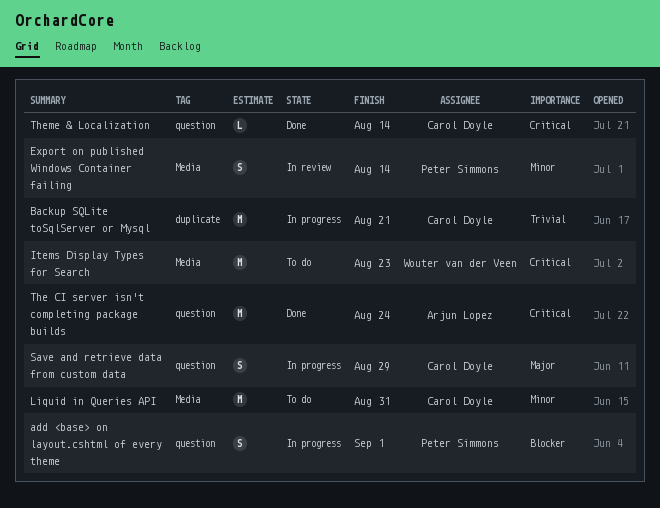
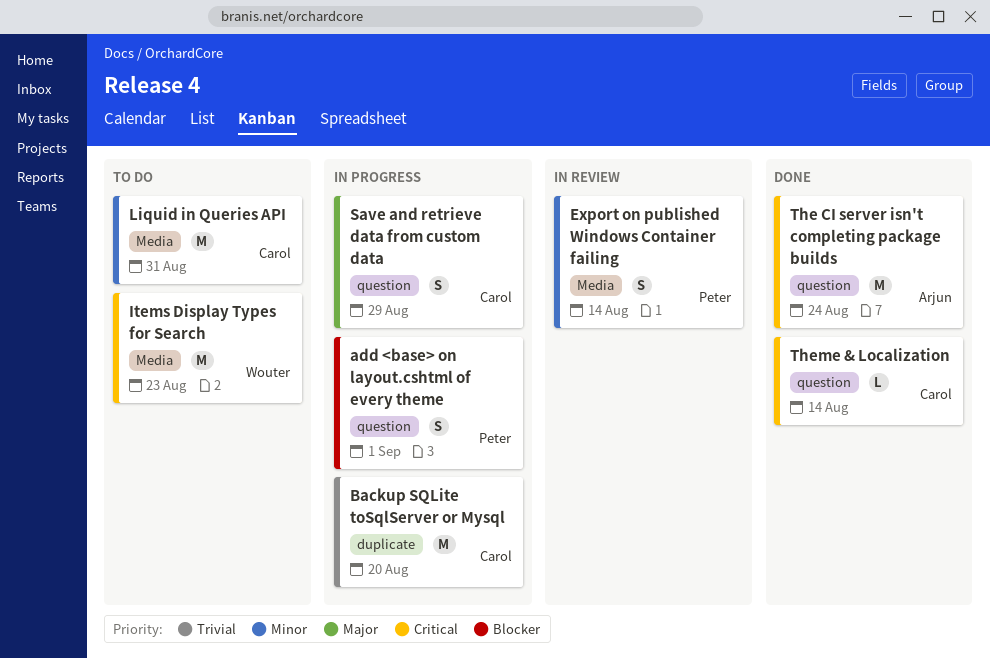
Backup SQLite toSqlServer or Mysql, due: Aug 21 -> Aug 20

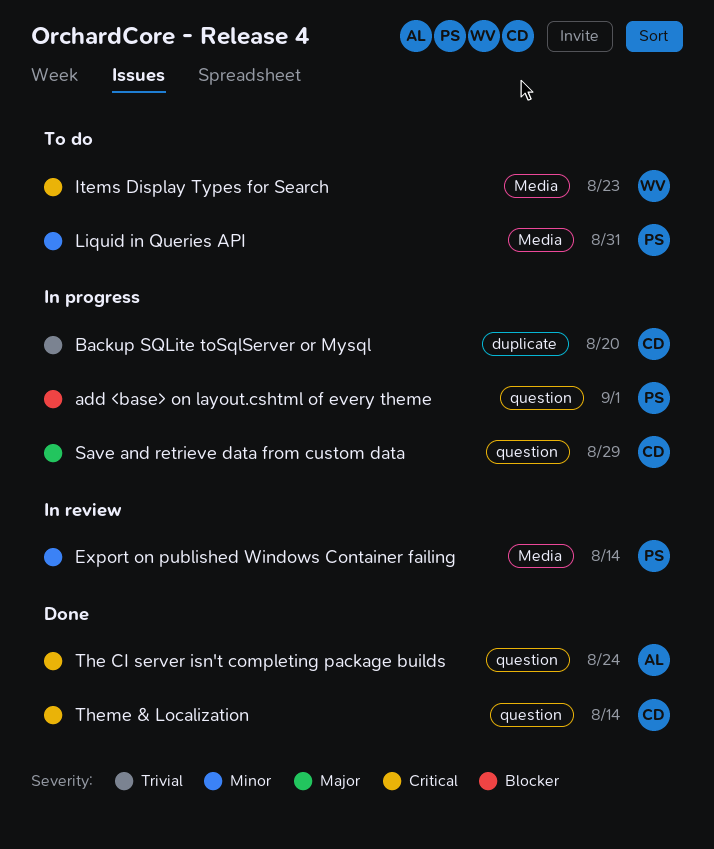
Liquid in Queries API, owner: Carol -> Peter

